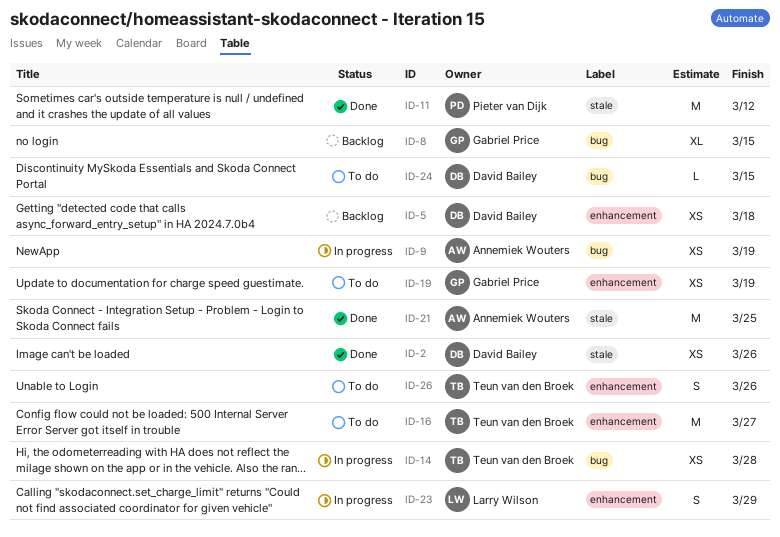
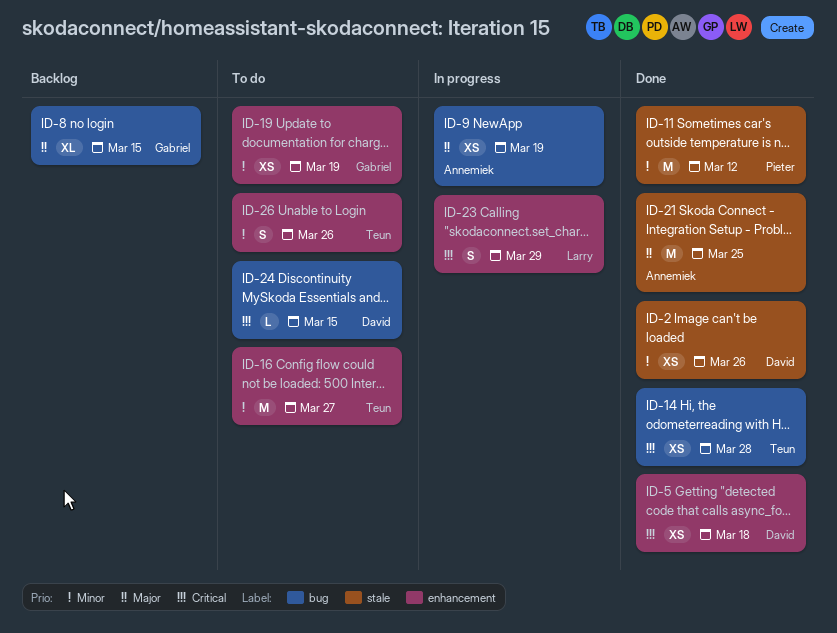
ID-5, status: Backlog -> Done
ID-14, status: In progress -> Done

